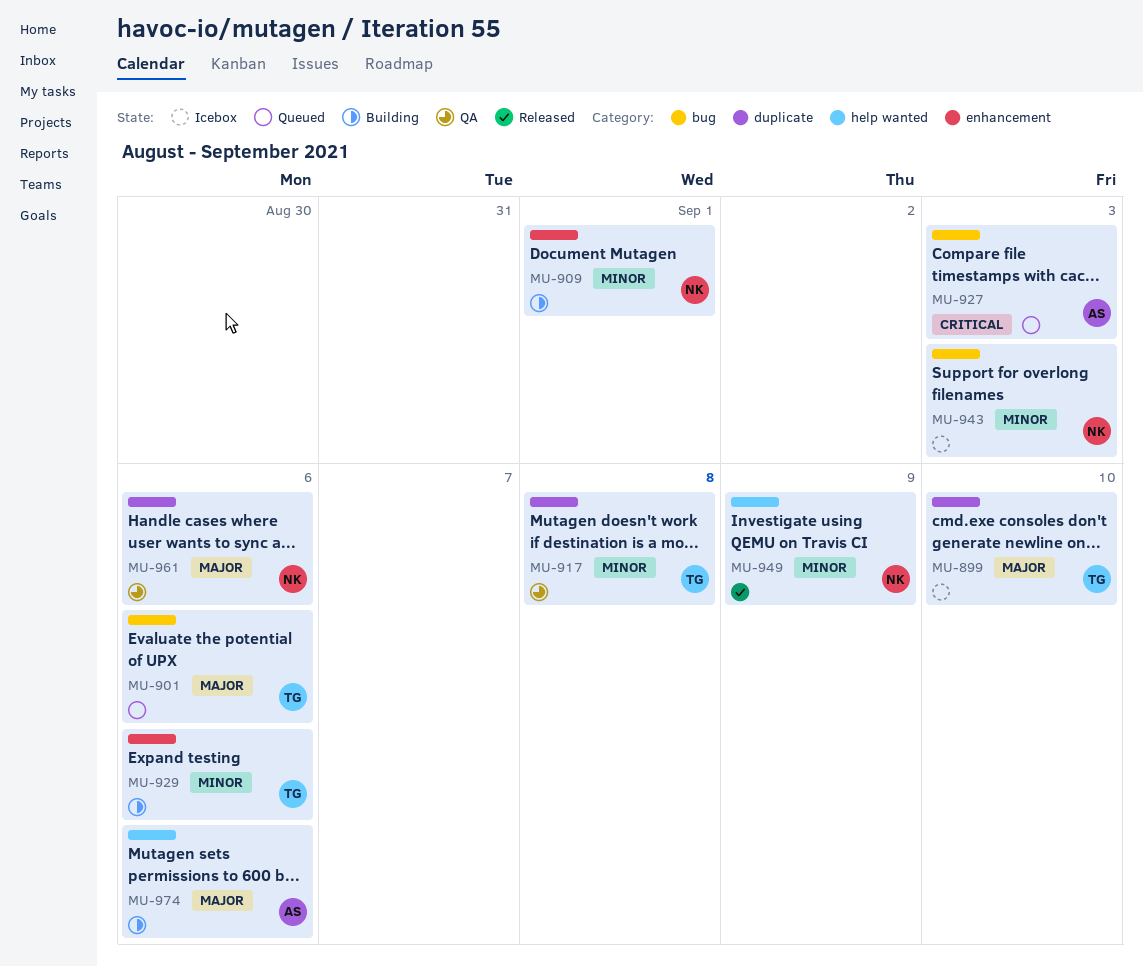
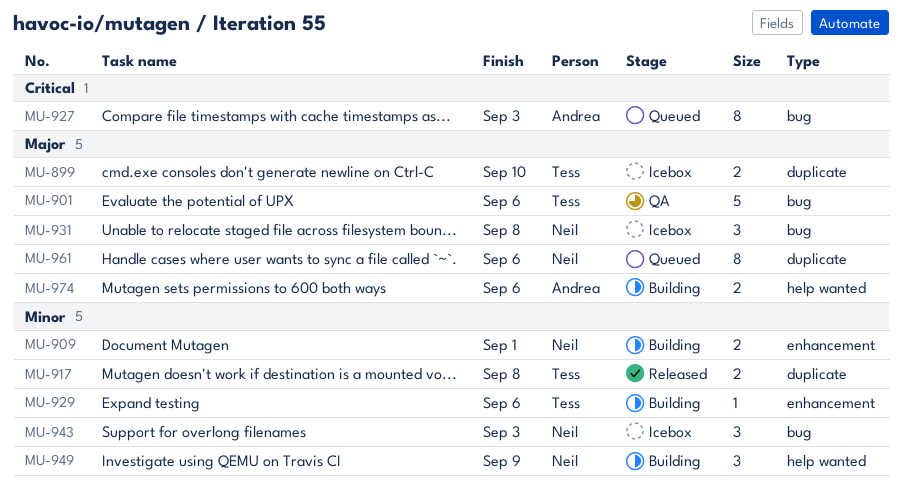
MU-901, status: Queued -> QA
MU-917, status: QA -> Released
MU-931: none -> present
MU-949, status: Released -> Building
MU-961, status: QA -> Queued

